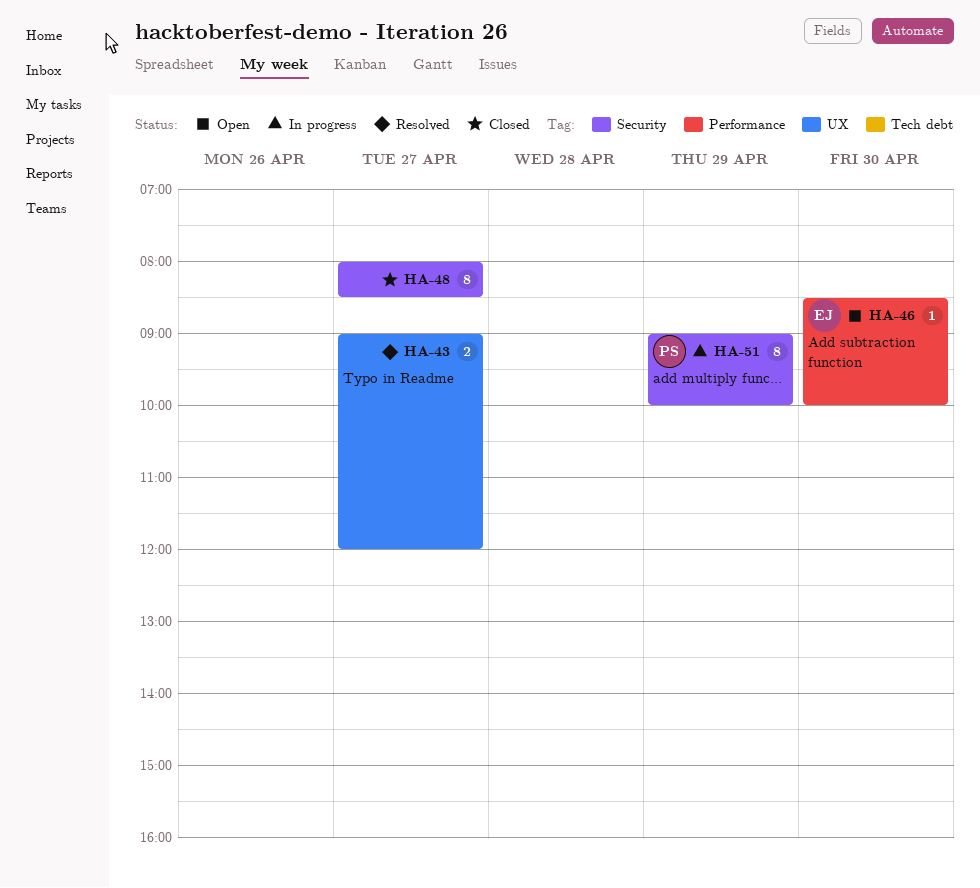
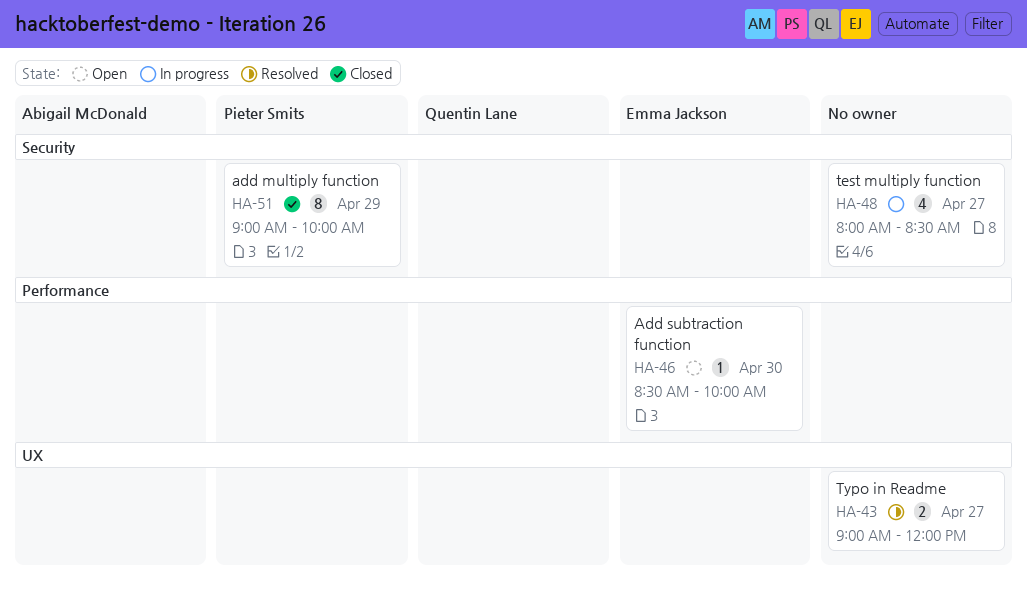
HA-48, status: Closed -> In progress
HA-48, estimate: 8 -> 4
HA-51, status: In progress -> Closed

